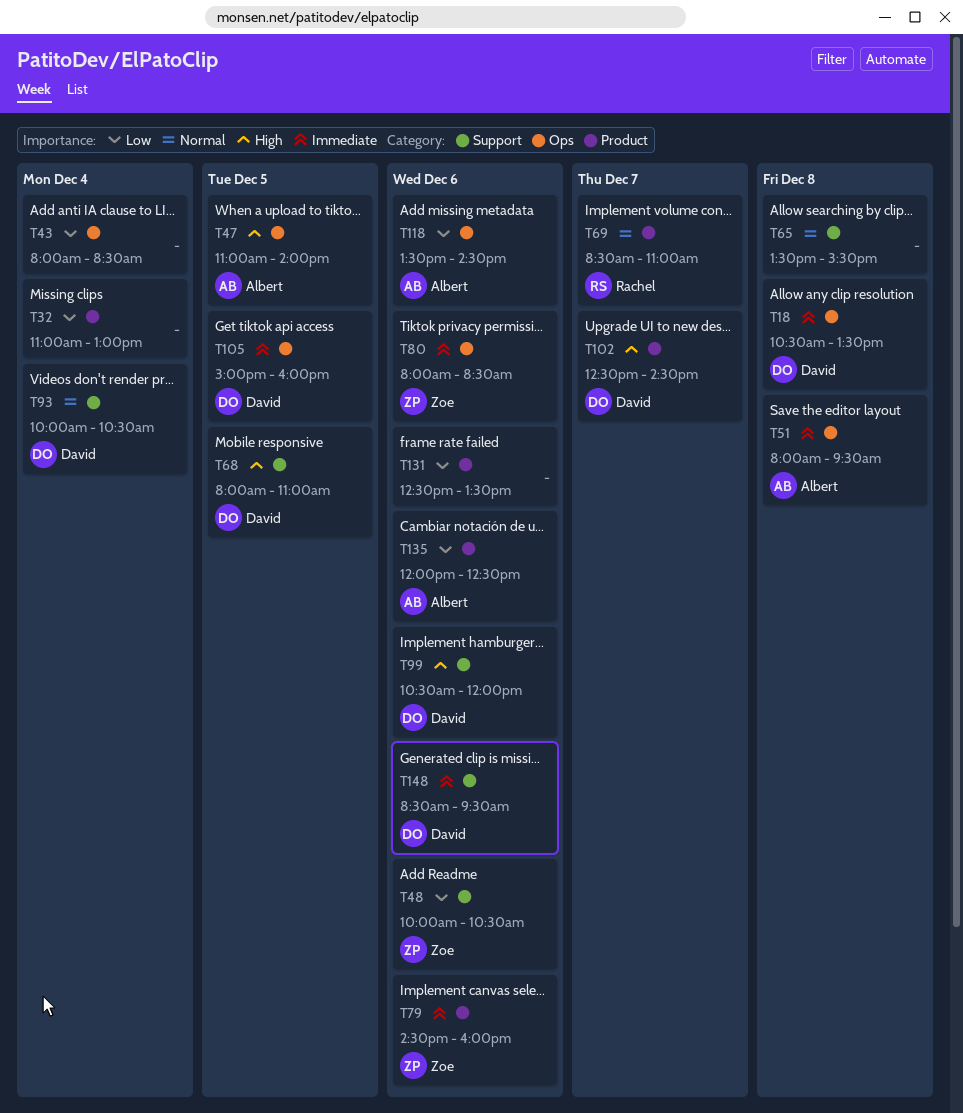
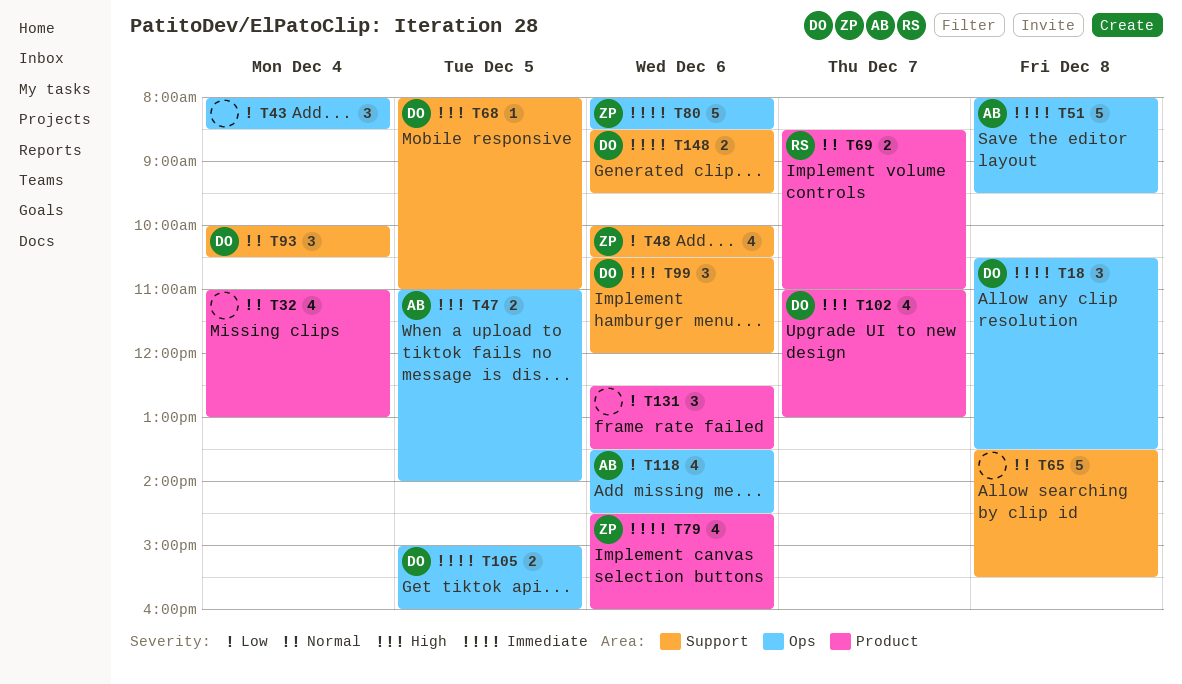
T32, priority: Low -> Normal
T102, begins: 12:30 -> 11:00
T102, ends: 14:30 -> 13:00
T135: present -> none

